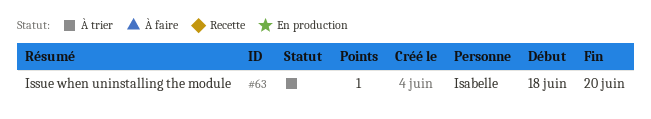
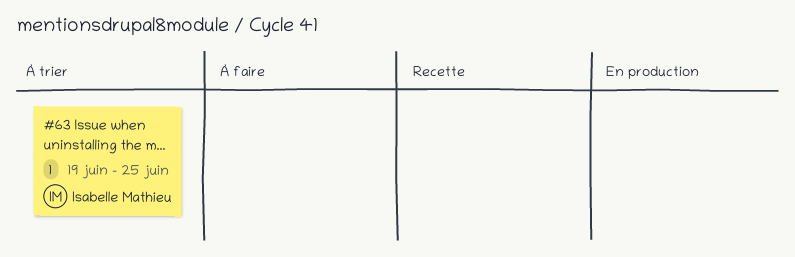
#63, start: Jun 18 -> Jun 19
#63, due: Jun 20 -> Jun 25

